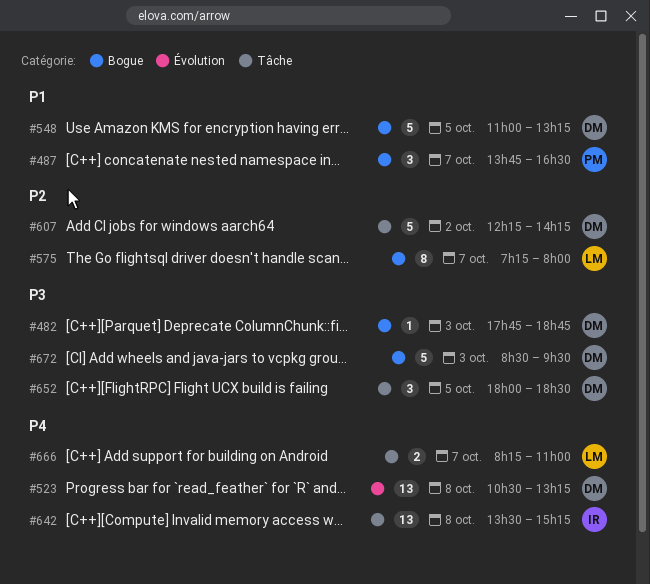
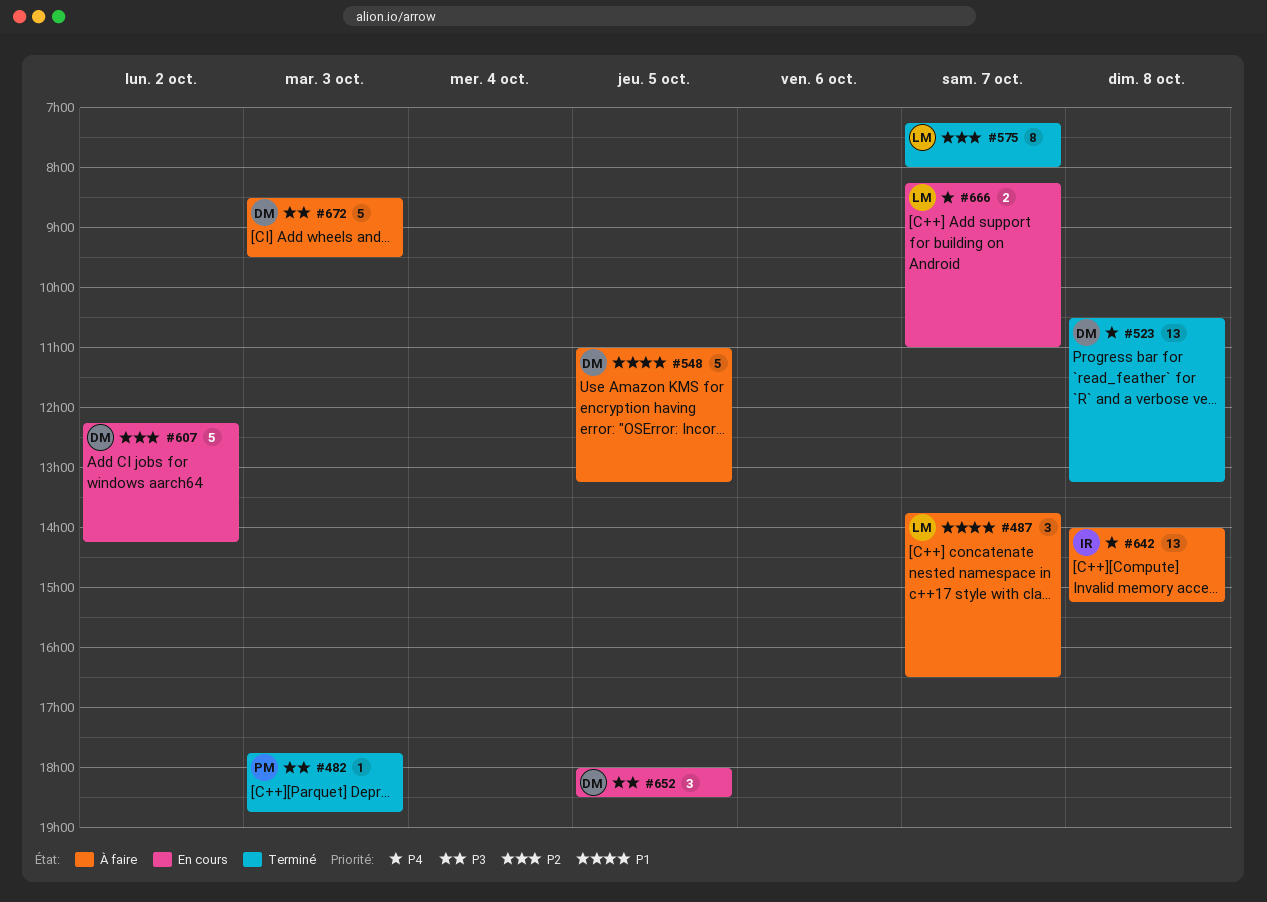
#482, owner: DM -> PM
#487, owner: PM -> LM
#642, begins: 13:30 -> 14:00

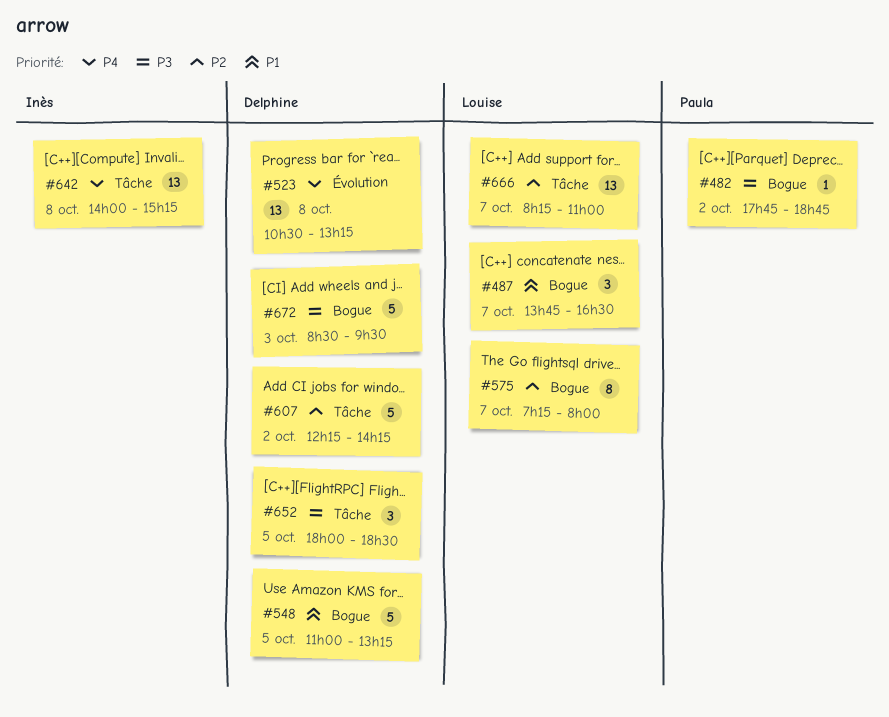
#482, day: Oct 3 -> Oct 2
#666, priority: P4 -> P2
#666, estimate: 2 -> 13

